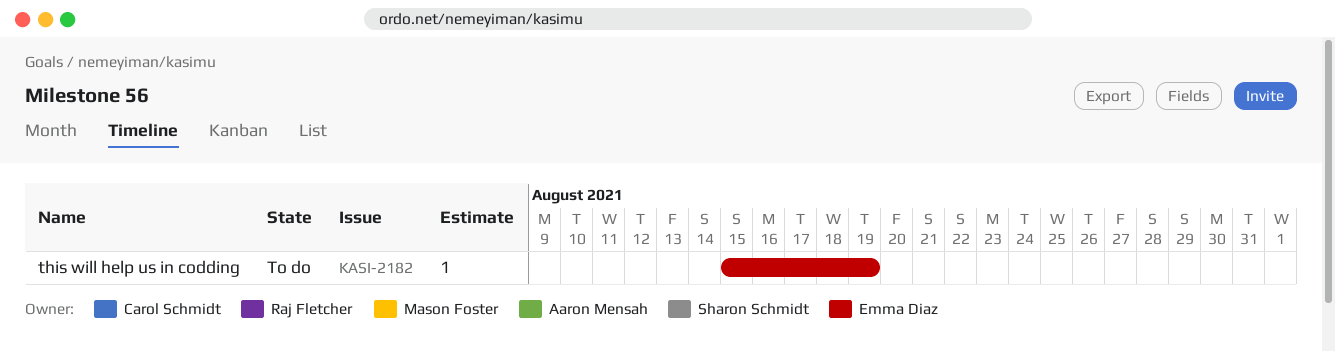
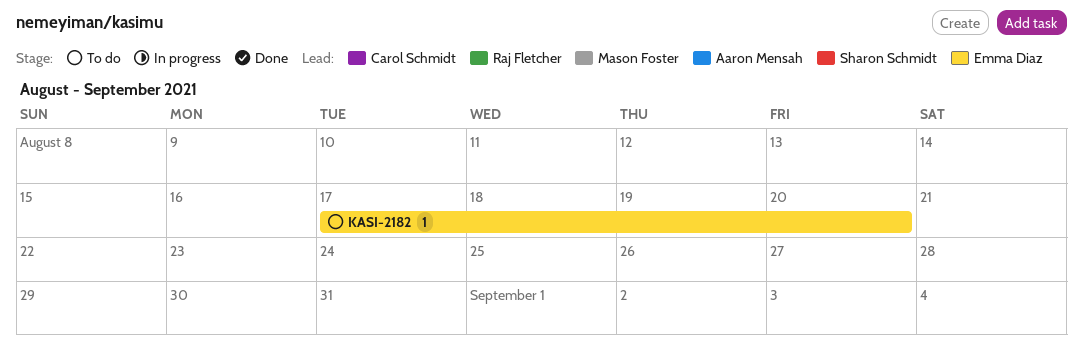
KASI-2182, start: Aug 15 -> Aug 17
KASI-2182, due: Aug 19 -> Aug 20

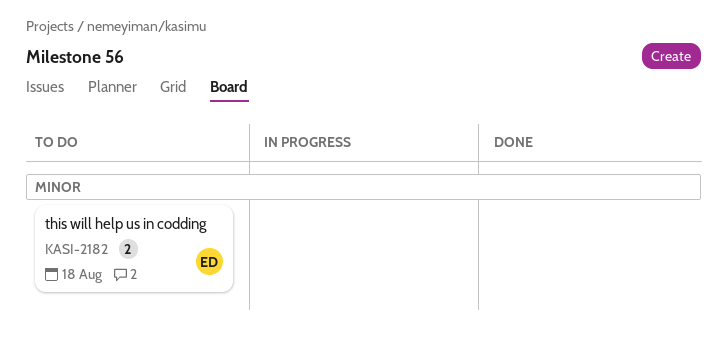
KASI-2182, estimate: 1 -> 2
KASI-2182, due: Aug 20 -> Aug 18

